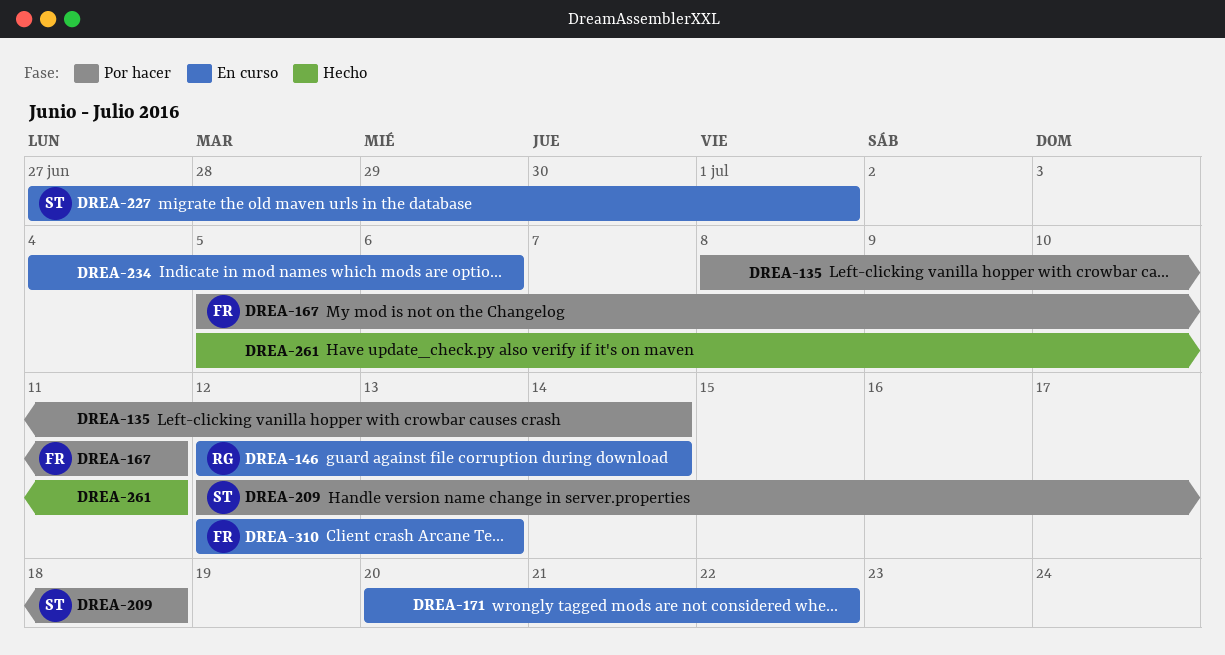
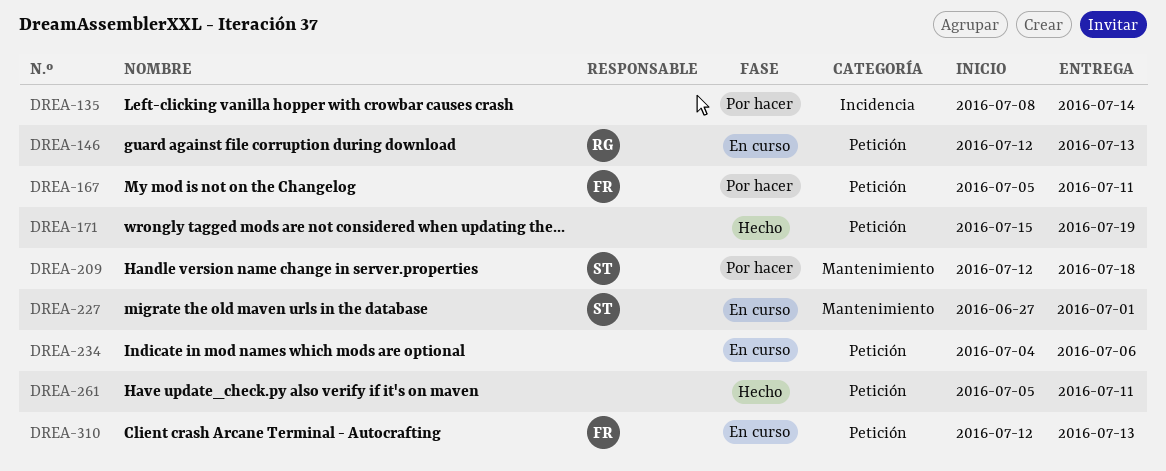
DREA-146, due: Jul 14 -> Jul 13
DREA-171, status: En curso -> Hecho
DREA-171, start: Jul 20 -> Jul 15
DREA-171, due: Jul 22 -> Jul 19

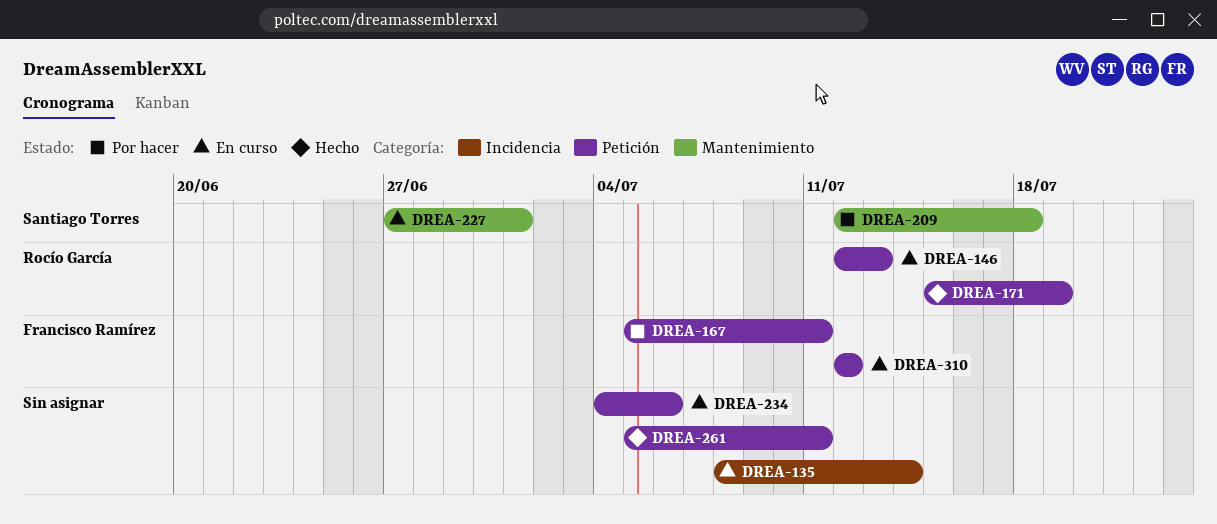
DREA-135, status: Por hacer -> En curso
DREA-171, owner: none -> Rocío García
DREA-310, due: Jul 13 -> Jul 12

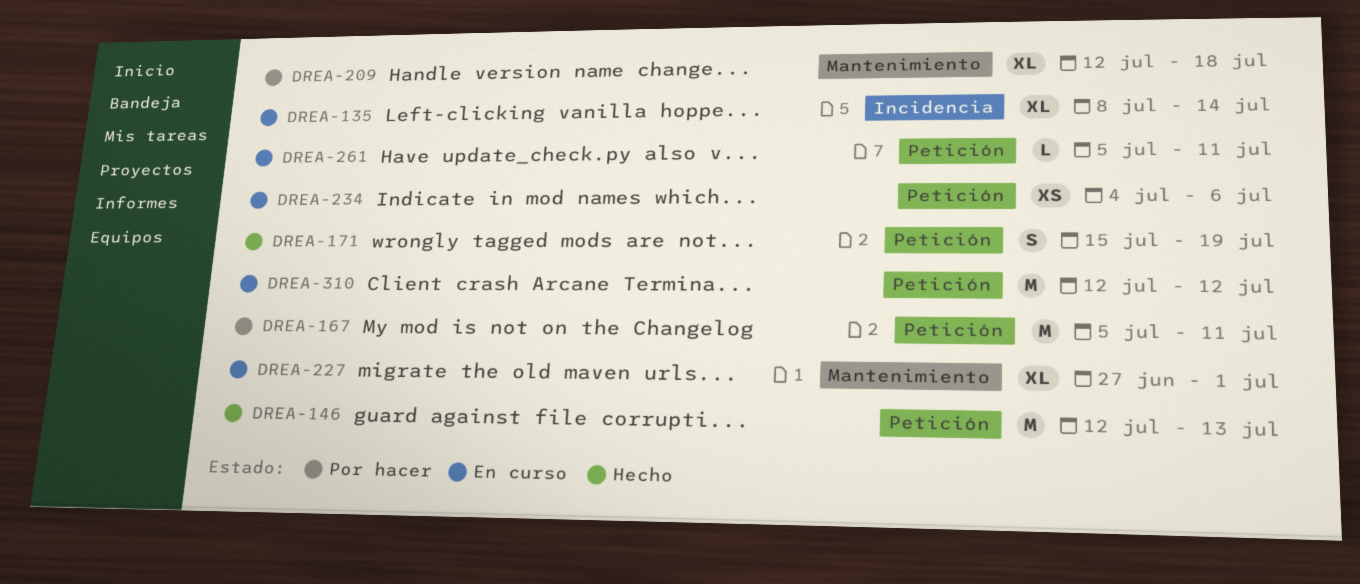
DREA-146, status: En curso -> Hecho
DREA-261, status: Hecho -> En curso

